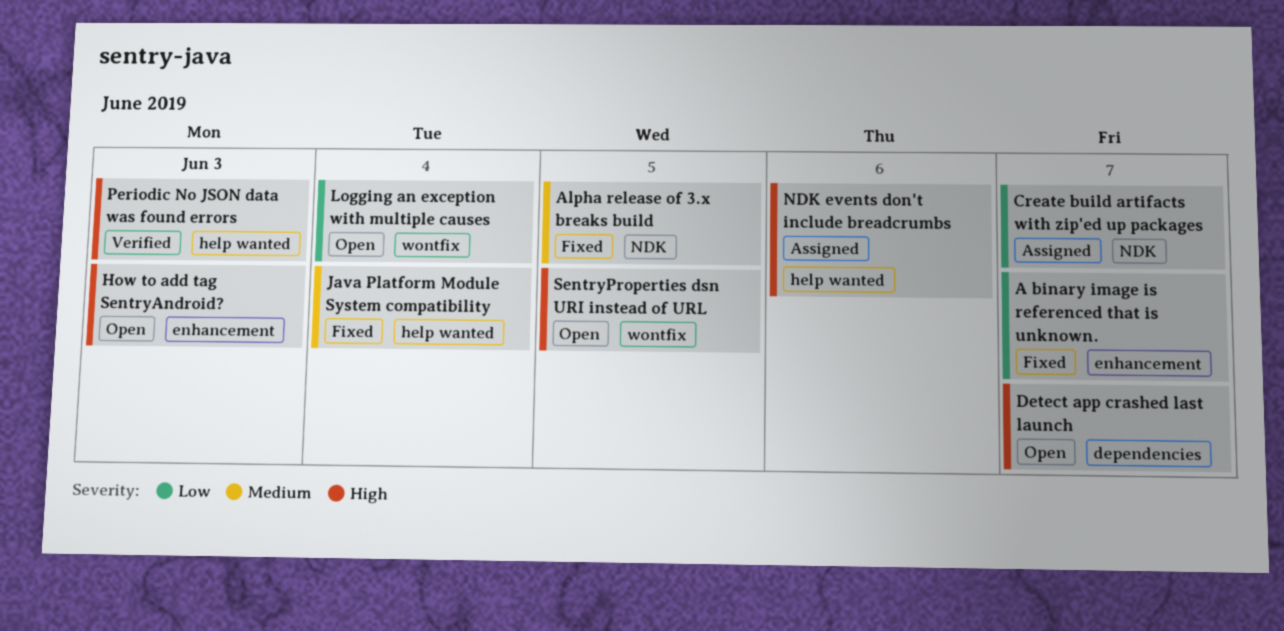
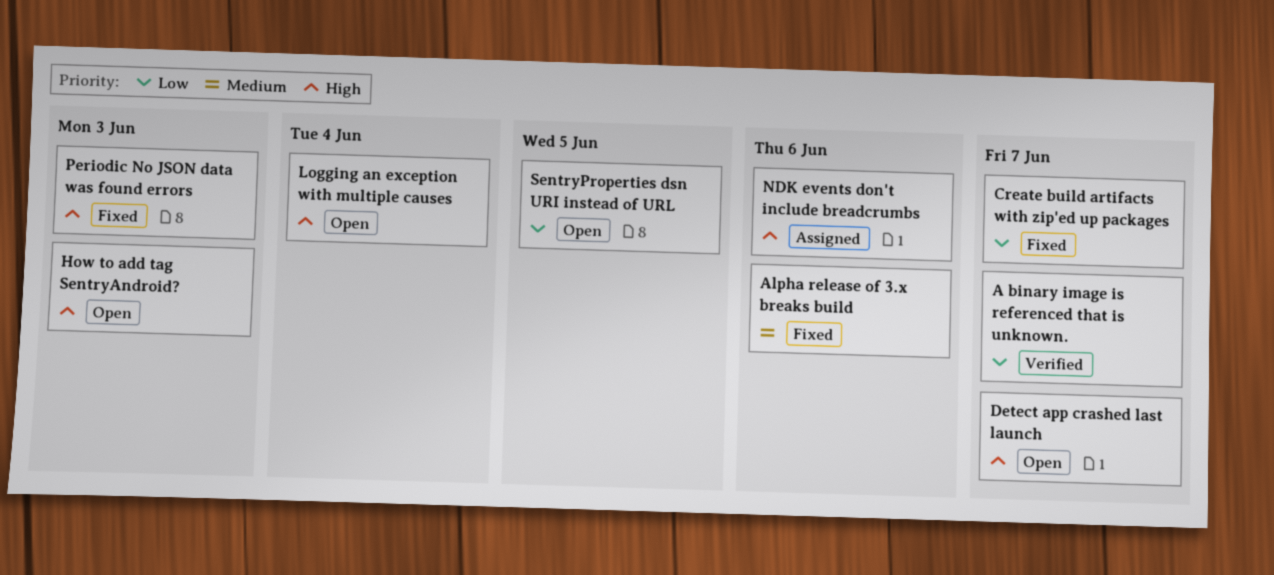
A binary image is referenced that is unknown., status: Fixed -> Verified
Alpha release of 3.x breaks build, due: Jun 5 -> Jun 6
Create build artifacts with zip'ed up packages, status: Assigned -> Fixed
Java Platform Module System compatibility: present -> none
Logging an exception with multiple causes, priority: Low -> High
Periodic No JSON data was found errors, status: Verified -> Fixed
SentryProperties dsn URI instead of URL, priority: High -> Low

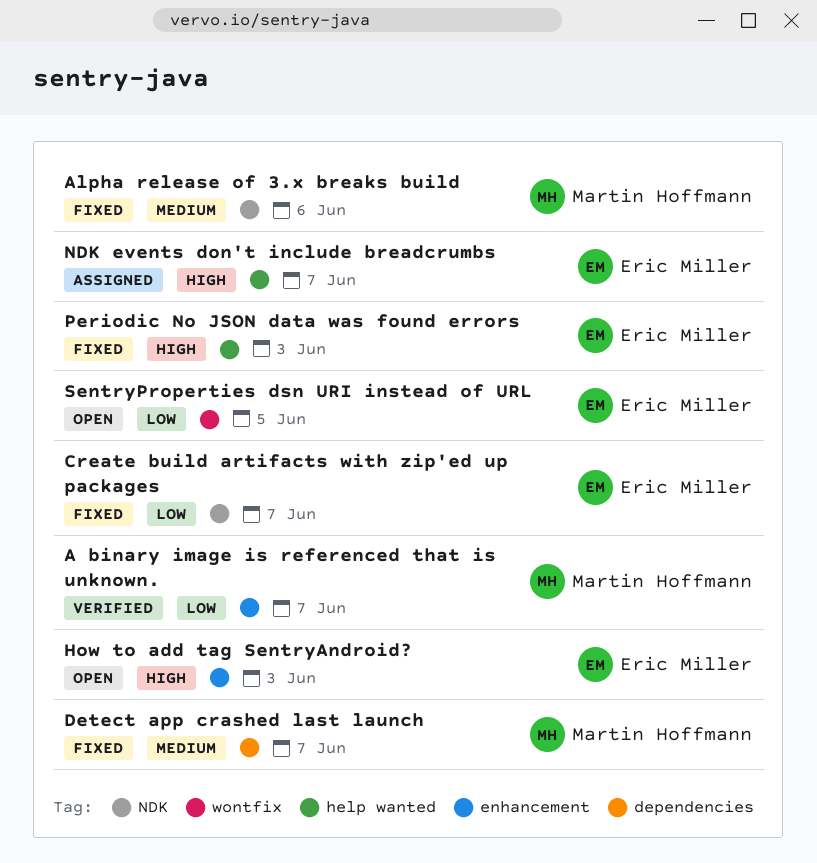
Detect app crashed last launch, status: Open -> Fixed
Detect app crashed last launch, priority: High -> Medium
Logging an exception with multiple causes: present -> none
NDK events don't include breadcrumbs, due: Jun 6 -> Jun 7

